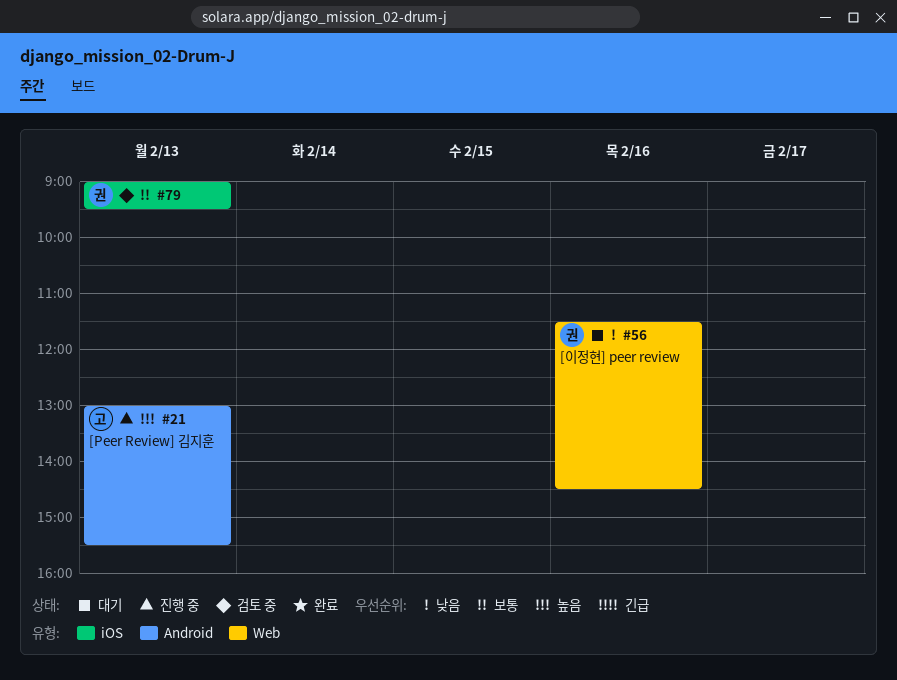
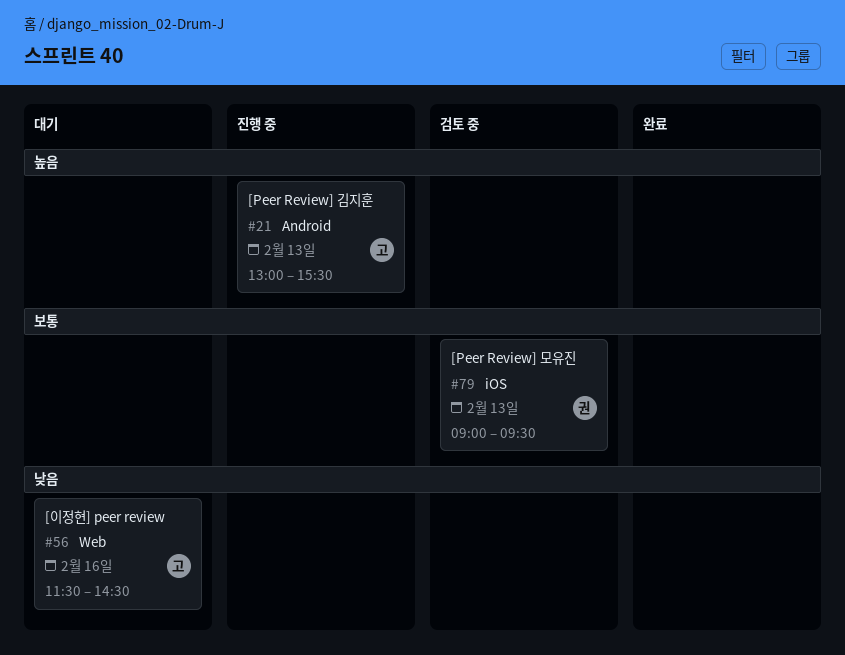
#56, owner: 권 -> 고

